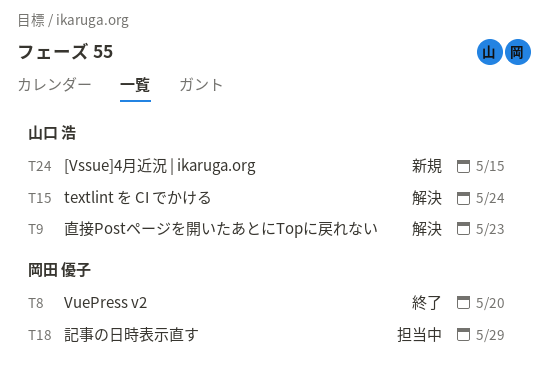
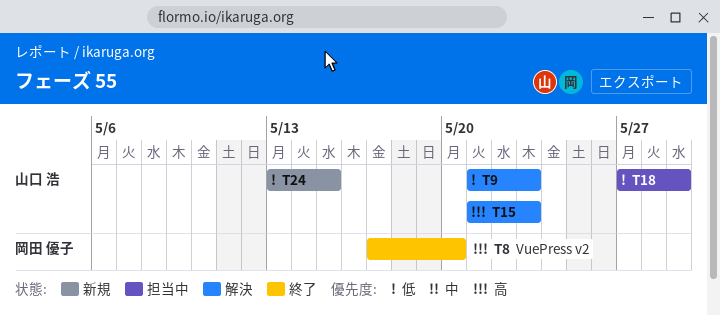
T15, due: May 24 -> May 23
T18, owner: 岡田 優子 -> 山口 浩

